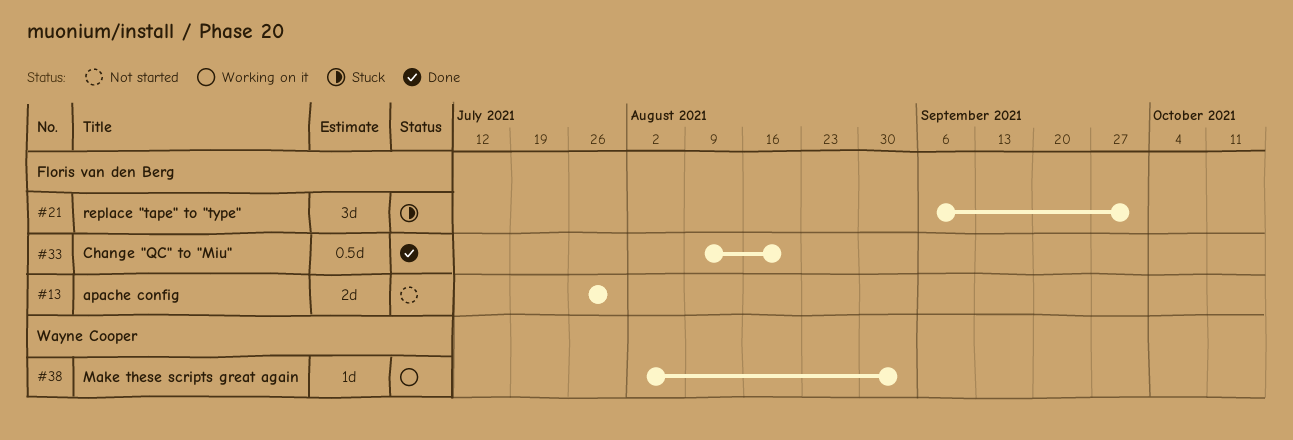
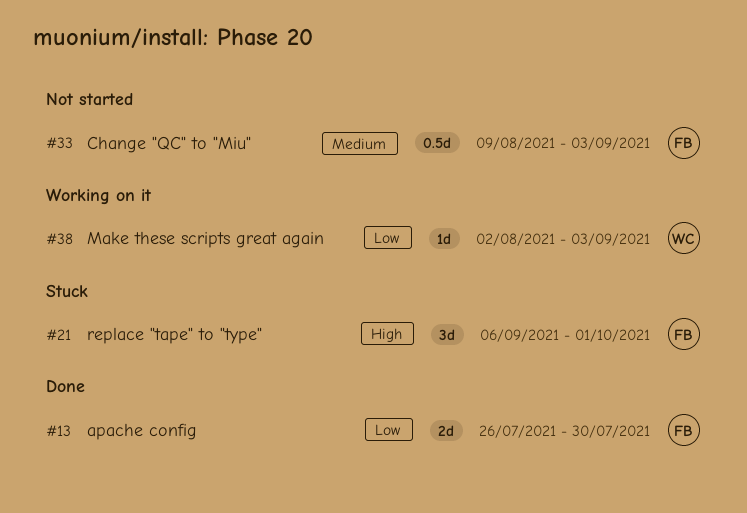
#13, status: Not started -> Done
#33, status: Done -> Not started
#33, due: Aug 20 -> Sep 3

